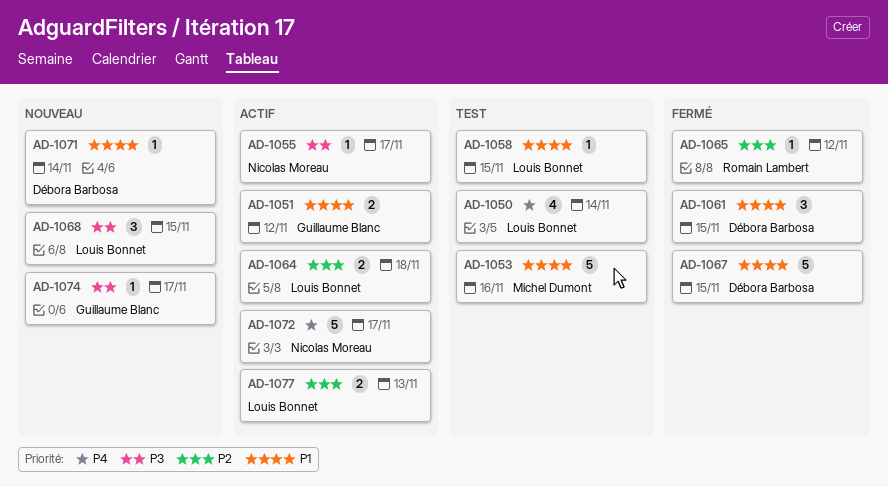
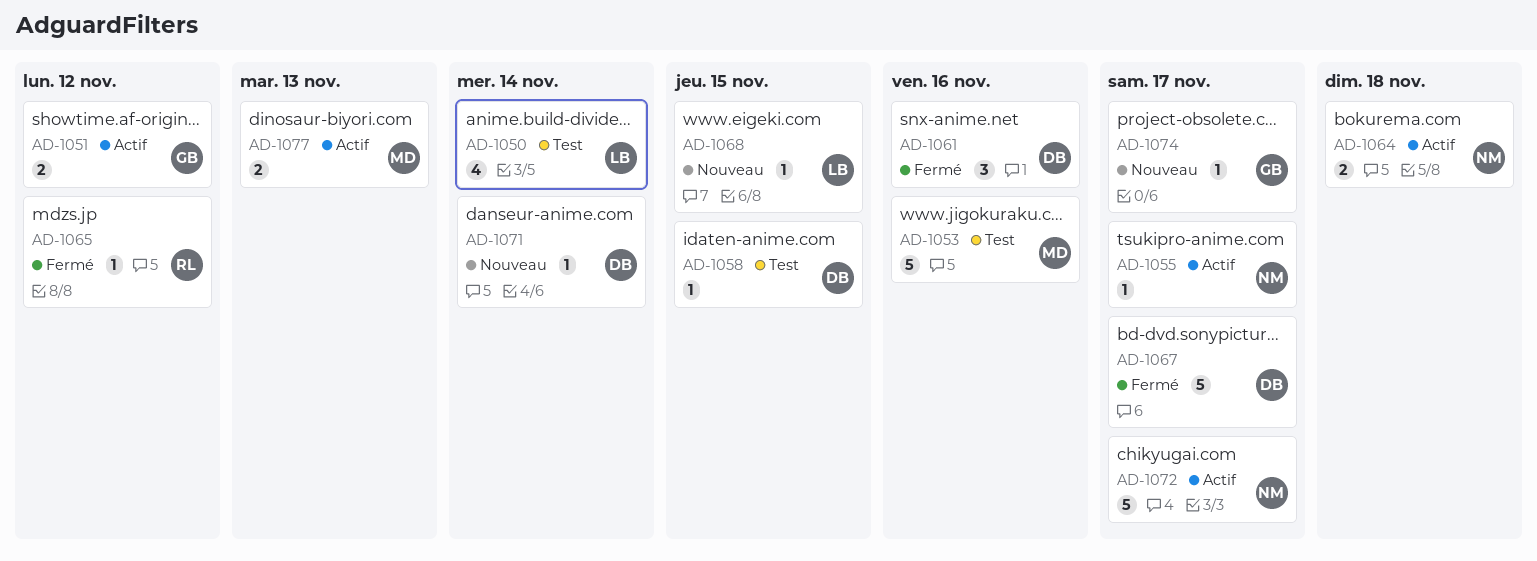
AD-1058, owner: Louis Bonnet -> Débora Barbosa
AD-1061, due: Nov 15 -> Nov 16
AD-1064, owner: Louis Bonnet -> Nicolas Moreau
AD-1067, due: Nov 15 -> Nov 17
AD-1068, estimate: 3 -> 1
AD-1077, owner: Louis Bonnet -> Michel Dumont

